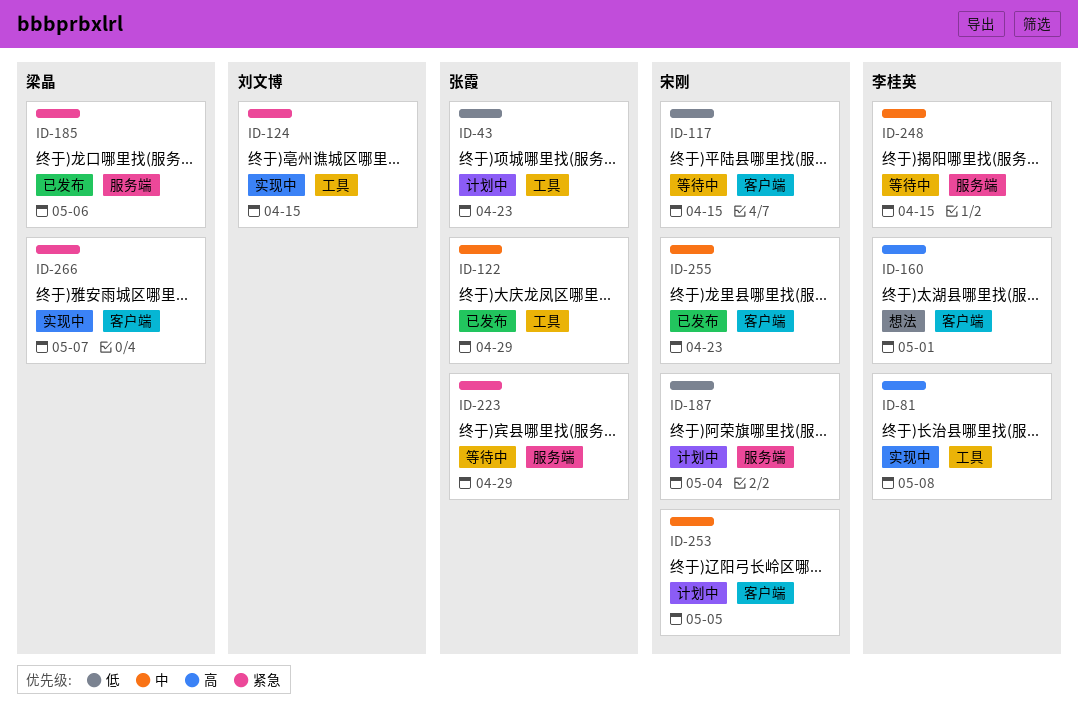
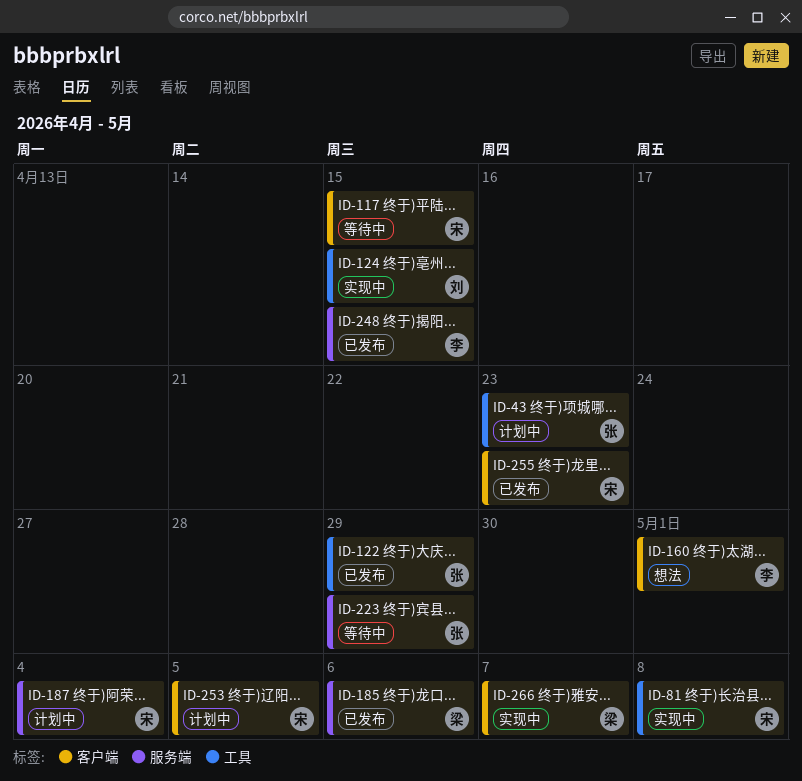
ID-81, owner: 李桂英 -> 宋刚
ID-248, status: 等待中 -> 已发布

